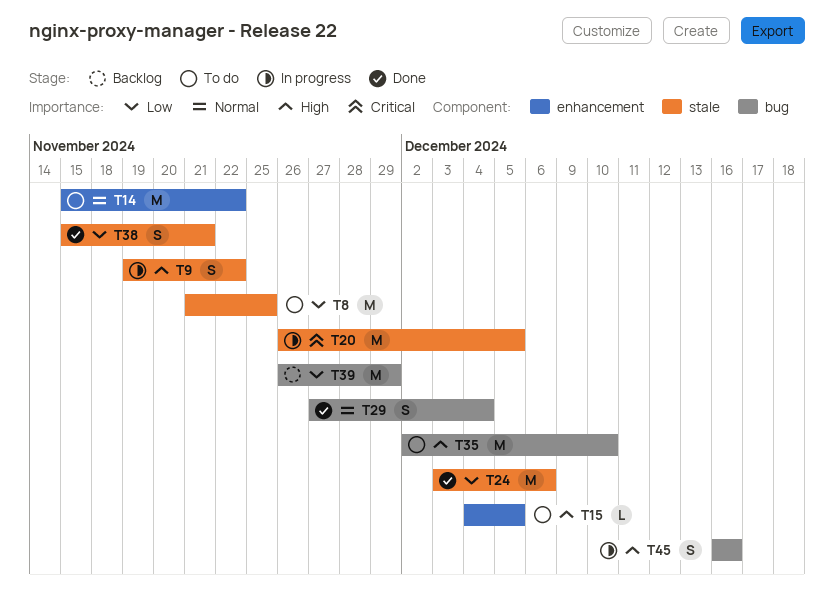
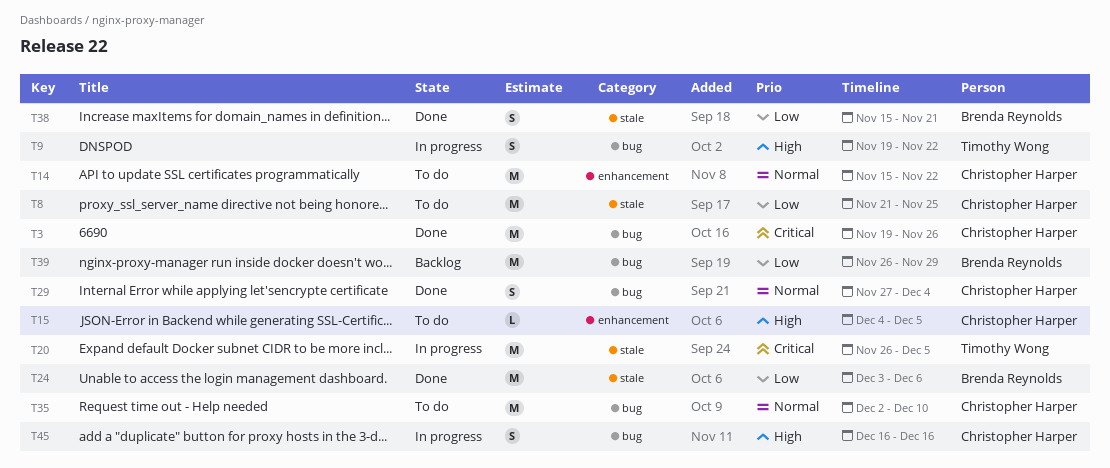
T3: none -> present
T9, label: stale -> bug
T35, priority: High -> Normal

